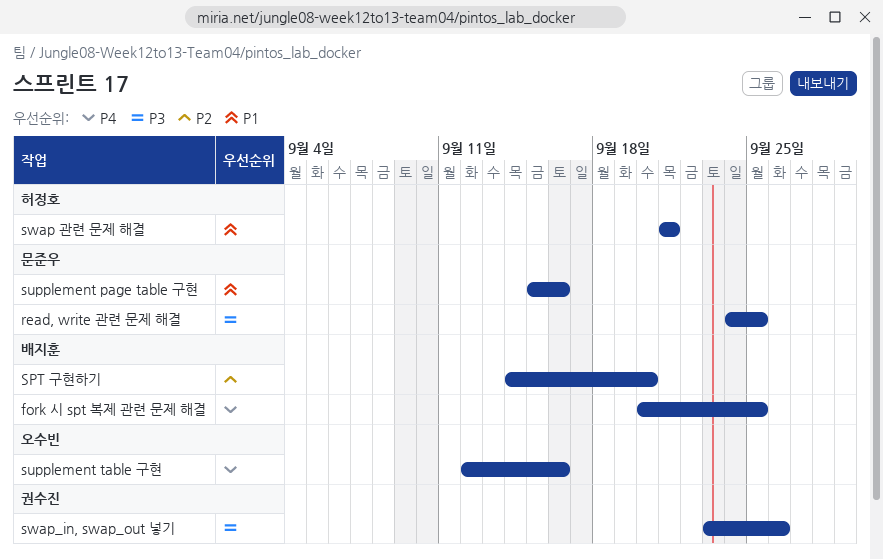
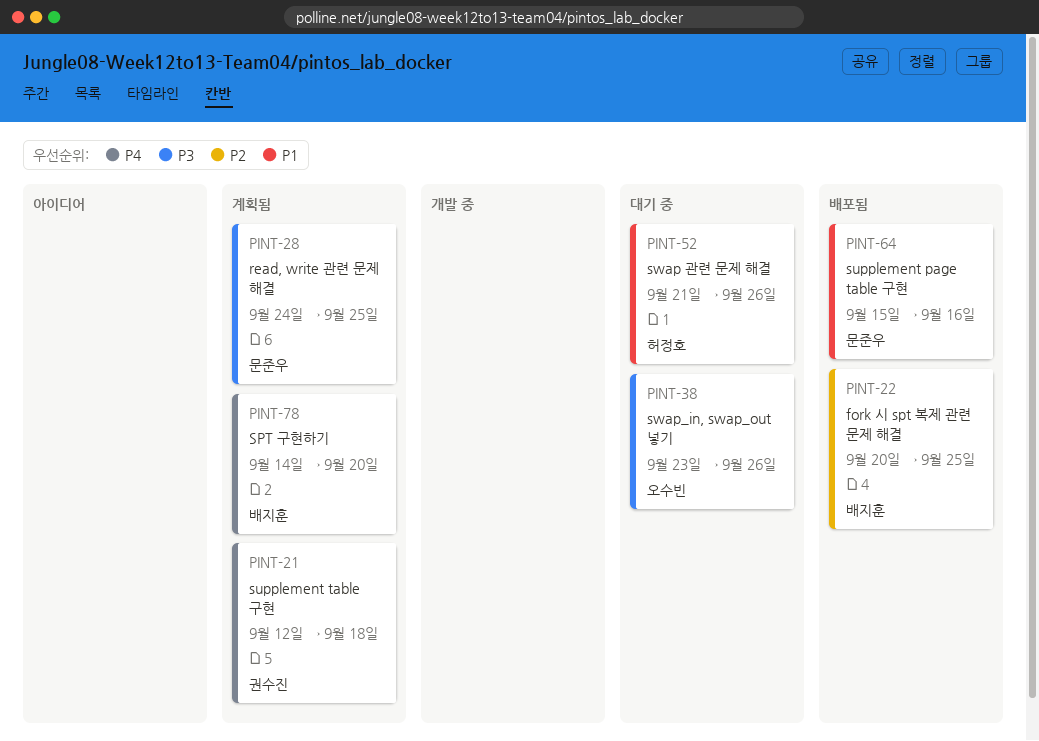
fork 시 spt 복제 관련 문제 해결, priority: P4 -> P2
SPT 구현하기, priority: P2 -> P4
supplement table 구현, owner: 오수빈 -> 권수진
supplement table 구현, due: Sep 16 -> Sep 18
swap 관련 문제 해결, due: Sep 21 -> Sep 26
swap_in, swap_out 넣기, owner: 권수진 -> 오수빈

